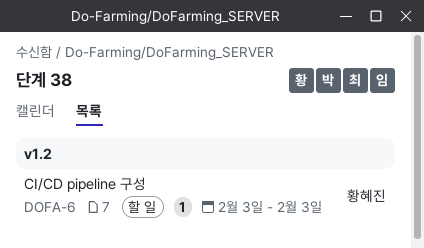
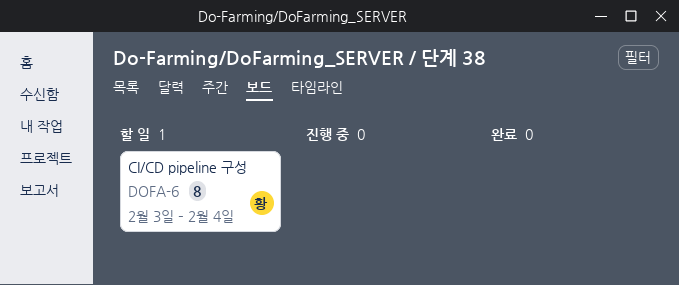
DOFA-6, estimate: 1 -> 8
DOFA-6, due: Feb 3 -> Feb 4

